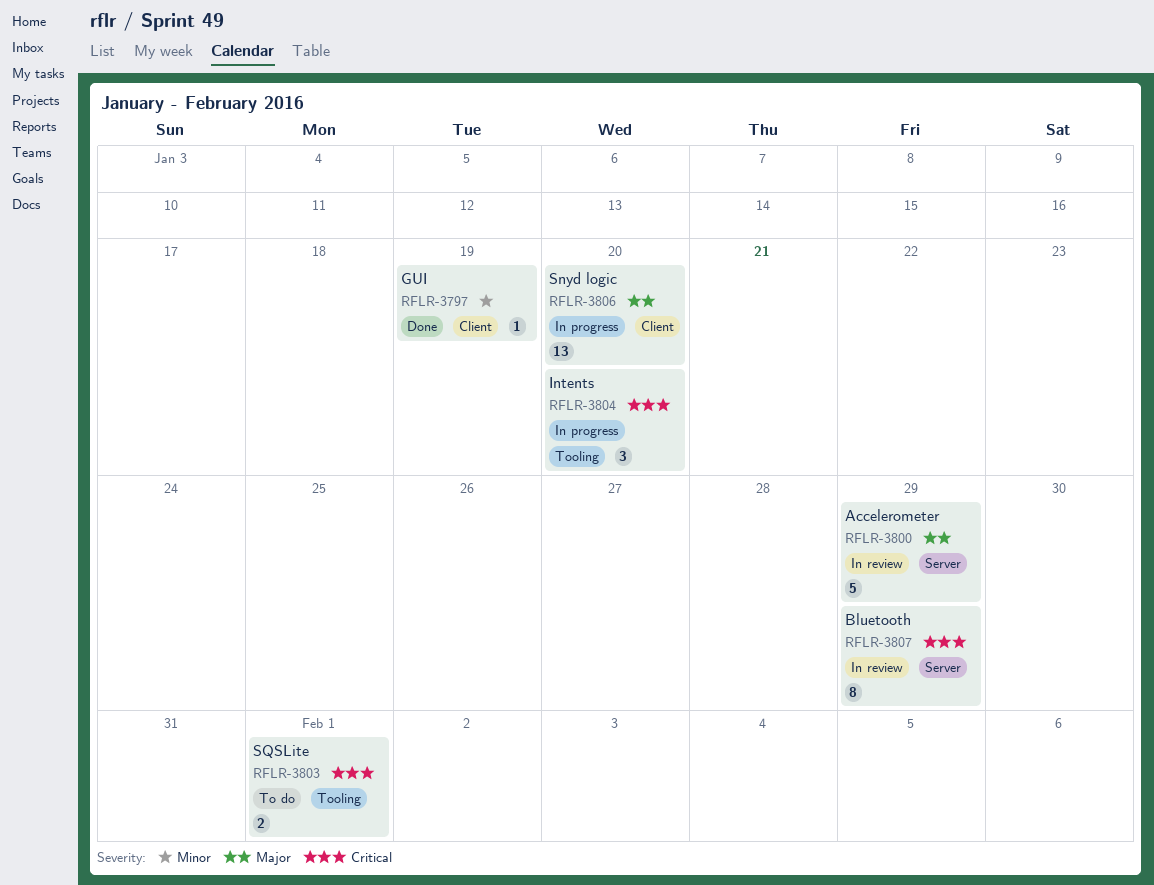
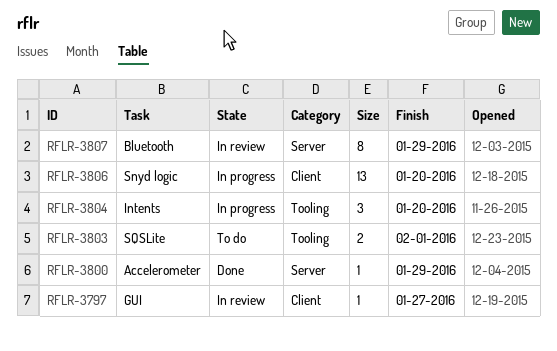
RFLR-3797, status: Done -> In review
RFLR-3797, due: Jan 19 -> Jan 27
RFLR-3800, status: In review -> Done
RFLR-3800, estimate: 5 -> 1

